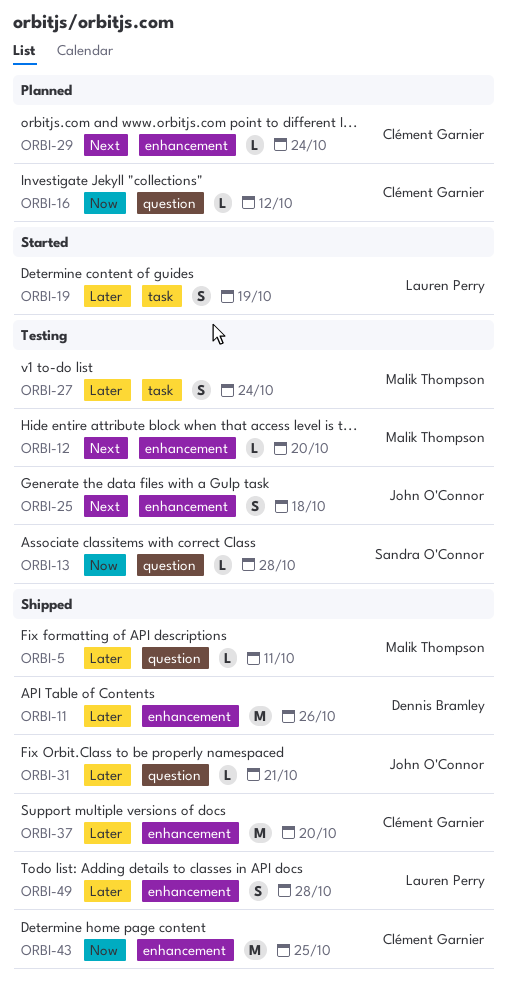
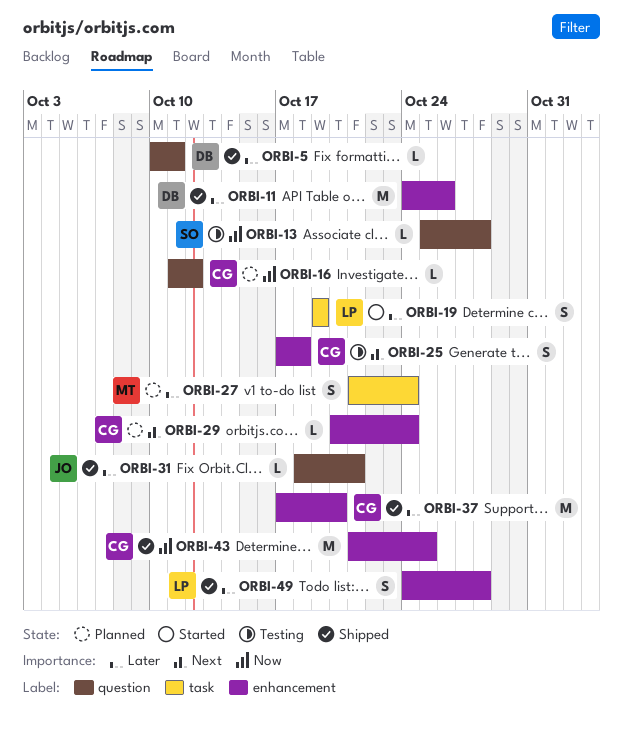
ORBI-5, owner: Malik Thompson -> Dennis Bramley
ORBI-12: present -> none
ORBI-25, owner: John O'Connor -> Clément Garnier
ORBI-27, status: Testing -> Planned

